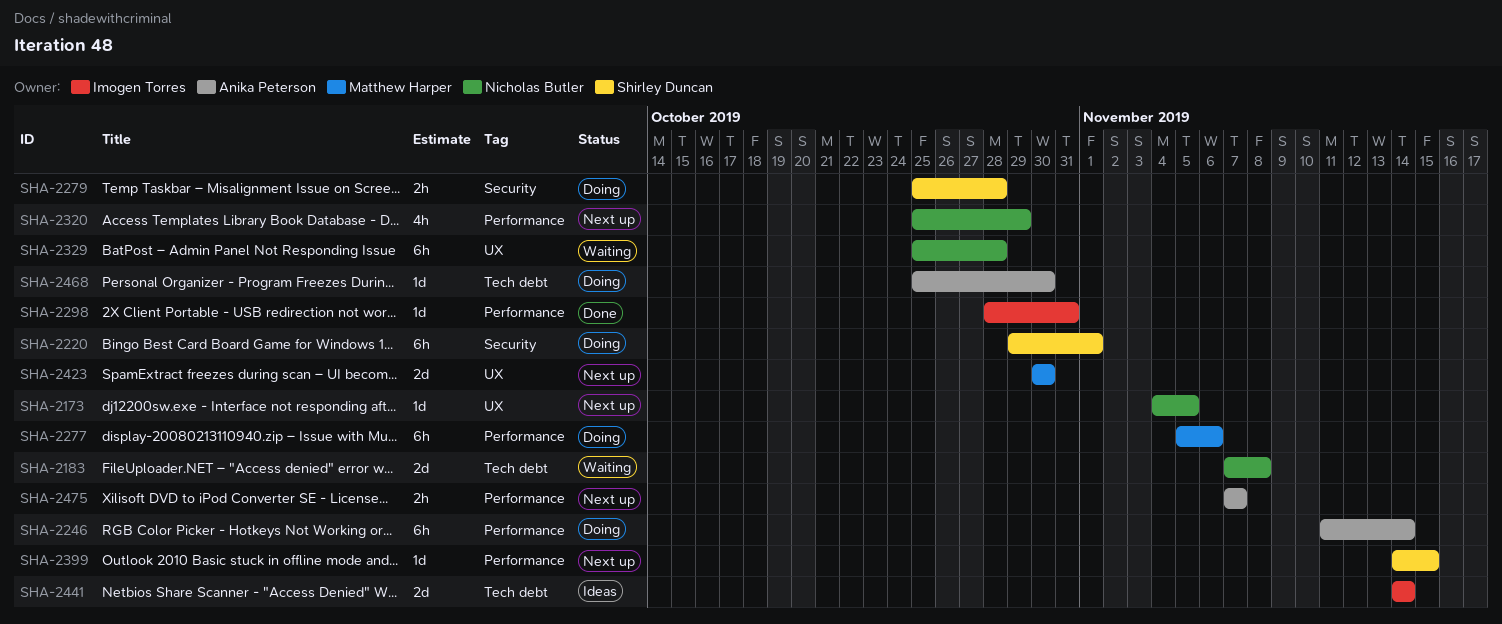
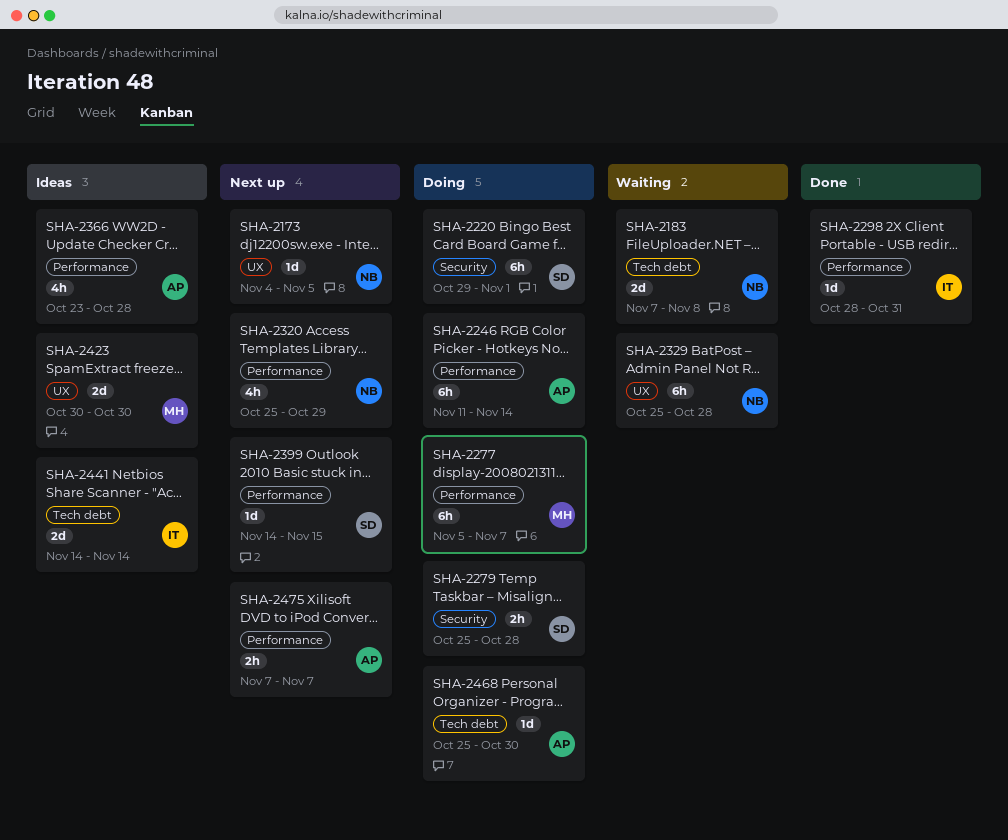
SHA-2277, due: Nov 6 -> Nov 7
SHA-2366: none -> present
SHA-2423, status: Next up -> Ideas

